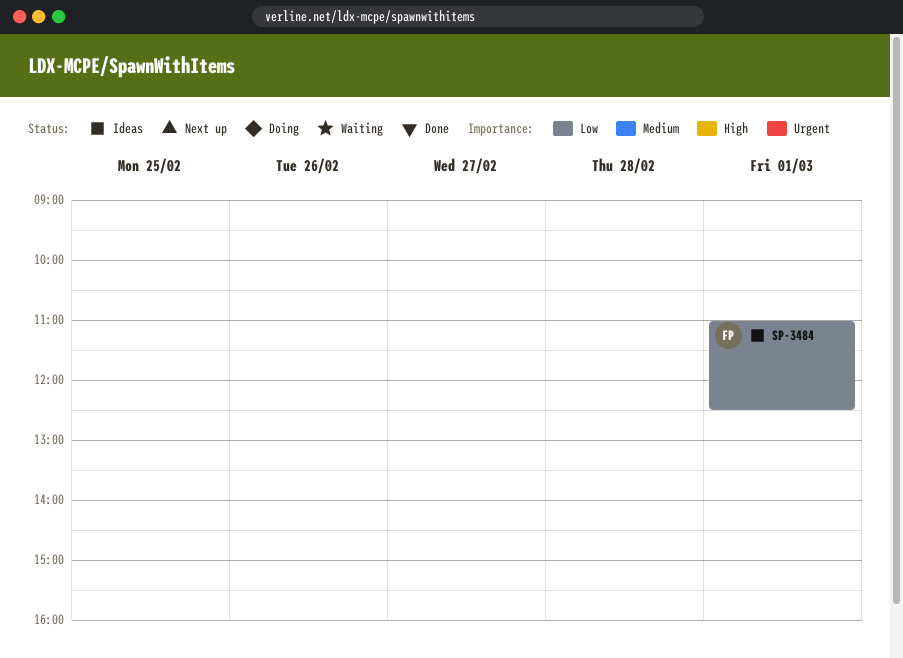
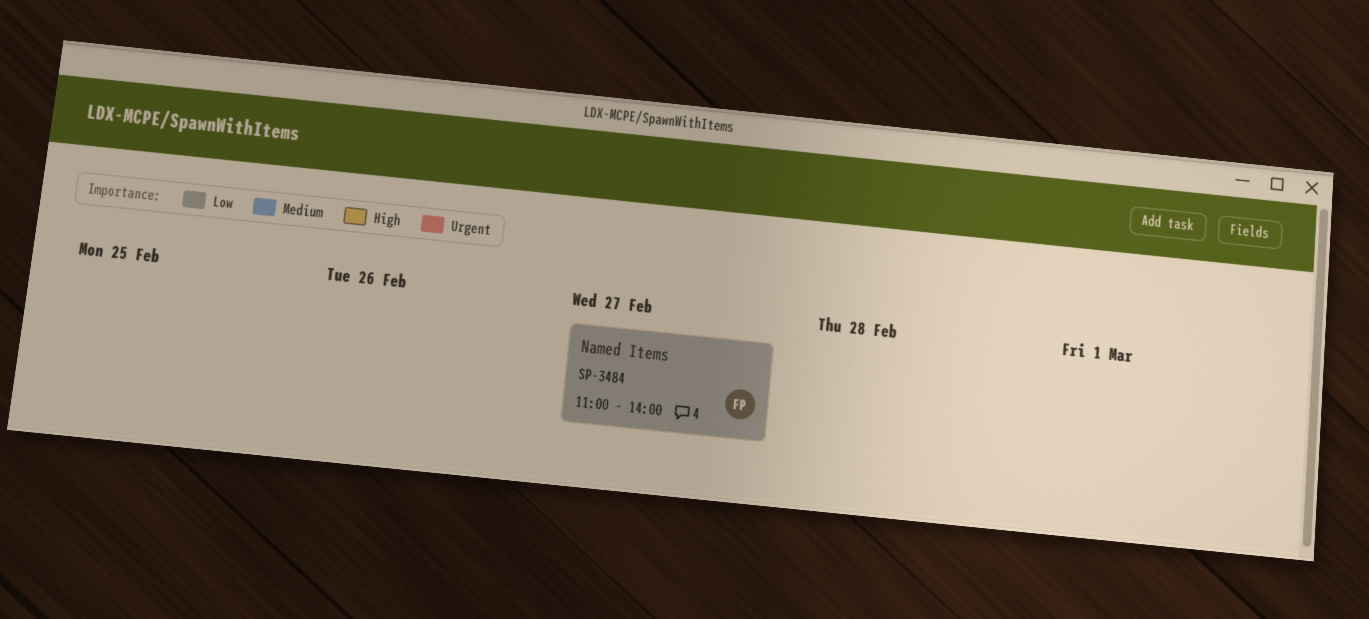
SP-3484, day: Mar 1 -> Feb 27
SP-3484, ends: 12:30 -> 14:00

